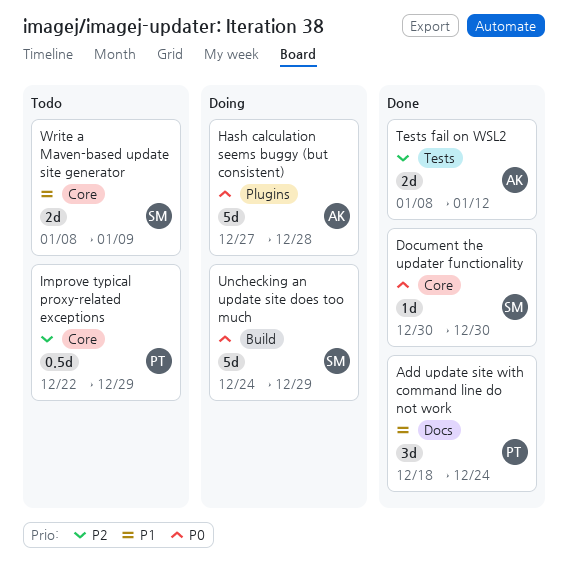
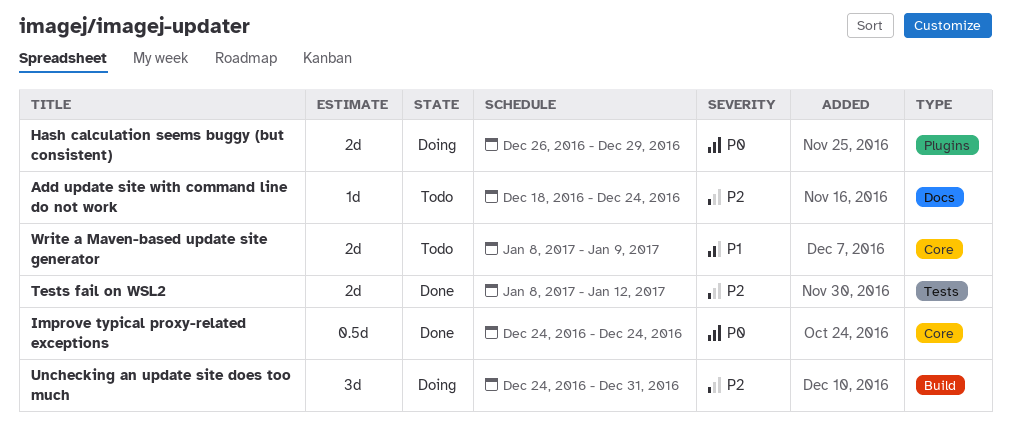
Add update site with command line do not work, status: Done -> Todo
Add update site with command line do not work, priority: P1 -> P2
Add update site with command line do not work, estimate: 3d -> 1d
Document the updater functionality: present -> none
Hash calculation seems buggy (but consistent), estimate: 5d -> 2d
Hash calculation seems buggy (but consistent), start: Dec 27 -> Dec 26
Hash calculation seems buggy (but consistent), due: Dec 28 -> Dec 29
Improve typical proxy-related exceptions, status: Todo -> Done
Improve typical proxy-related exceptions, priority: P2 -> P0
Improve typical proxy-related exceptions, start: Dec 22 -> Dec 24
Improve typical proxy-related exceptions, due: Dec 29 -> Dec 24
Unchecking an update site does too much, priority: P0 -> P2
Unchecking an update site does too much, estimate: 5d -> 3d
Unchecking an update site does too much, due: Dec 29 -> Dec 31

